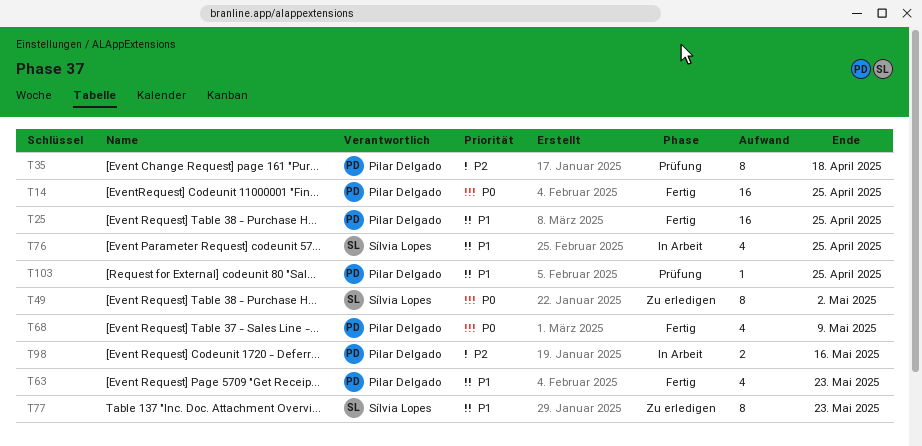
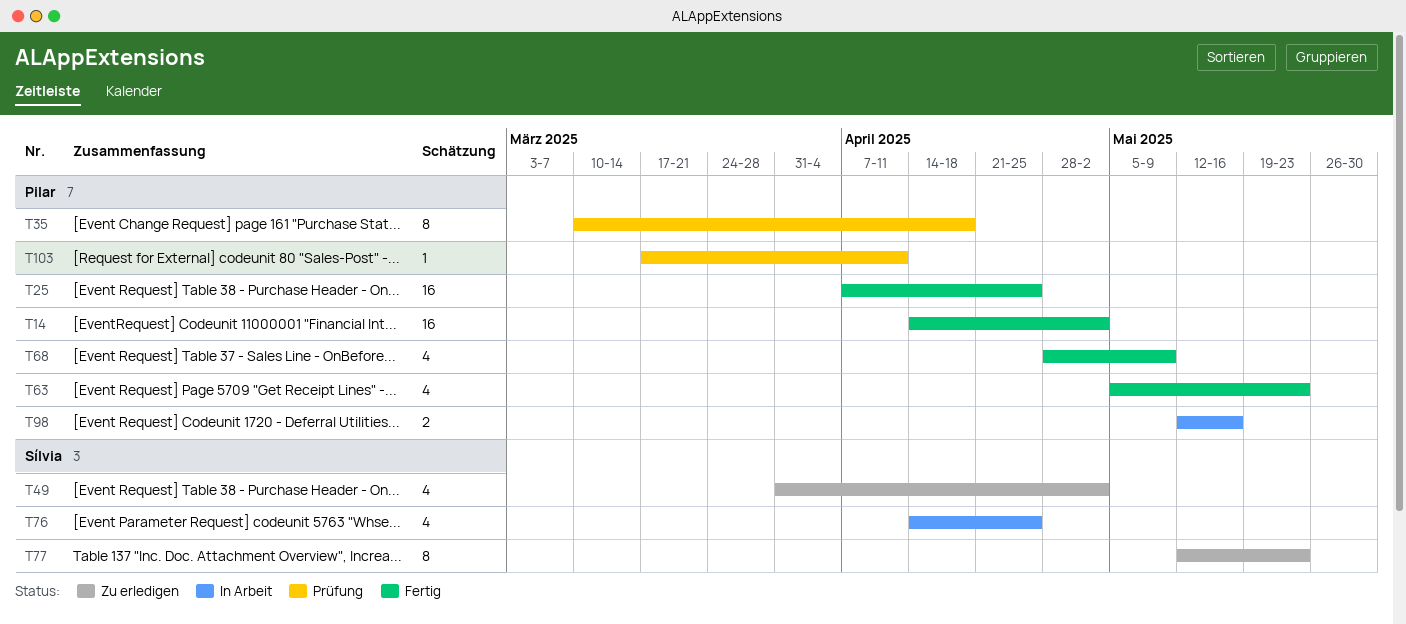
T14, due: Apr 25 -> May 2
T49, estimate: 8 -> 4
T103, due: Apr 25 -> Apr 11

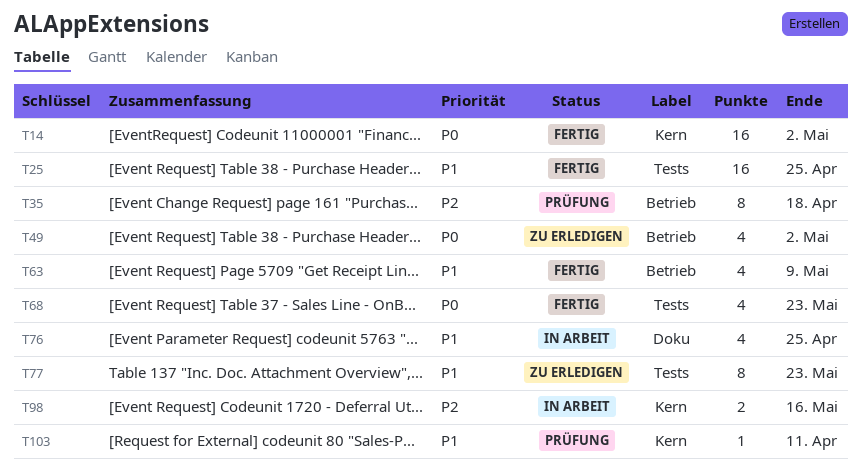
T63, due: May 23 -> May 9
T68, due: May 9 -> May 23

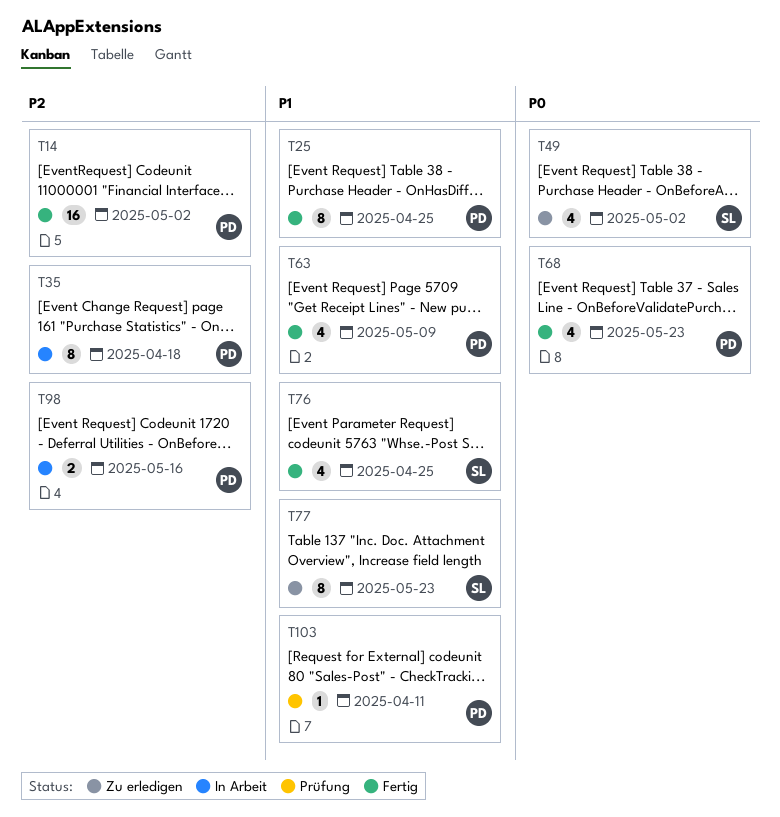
T14, priority: P0 -> P2
T25, estimate: 16 -> 8
T35, status: Prüfung -> In Arbeit
T76, status: In Arbeit -> Fertig

